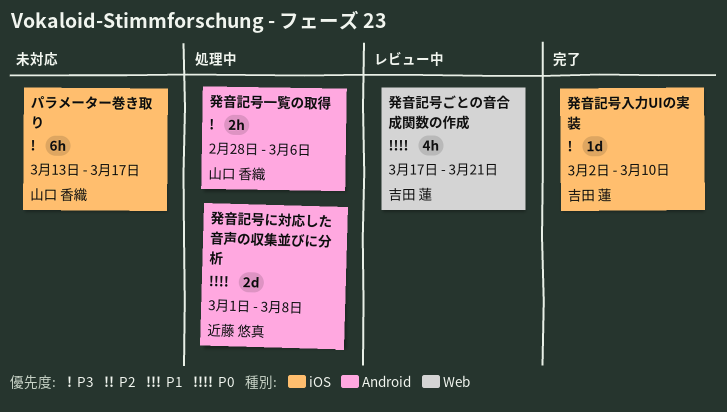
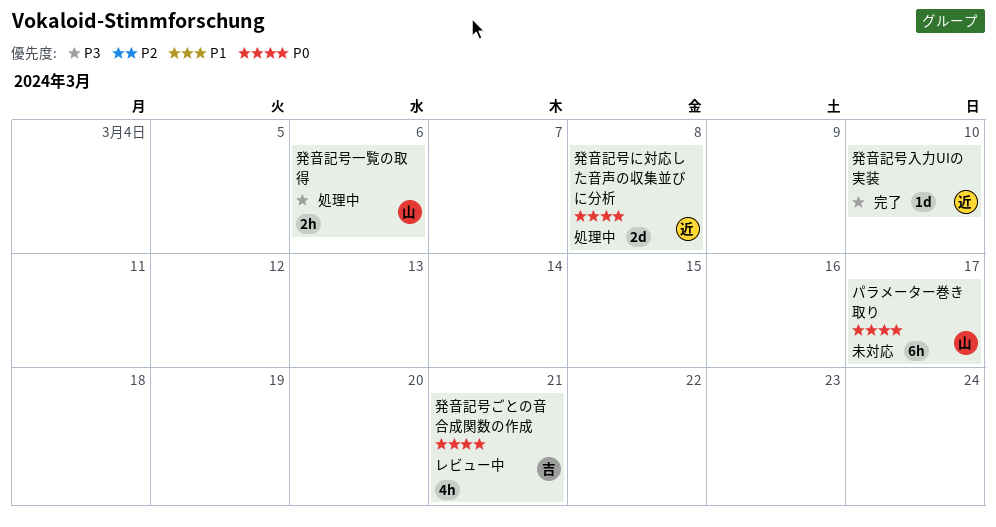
パラメーター巻き取り, priority: P3 -> P0
発音記号入力UIの実装, owner: 吉田 蓮 -> 近藤 悠真

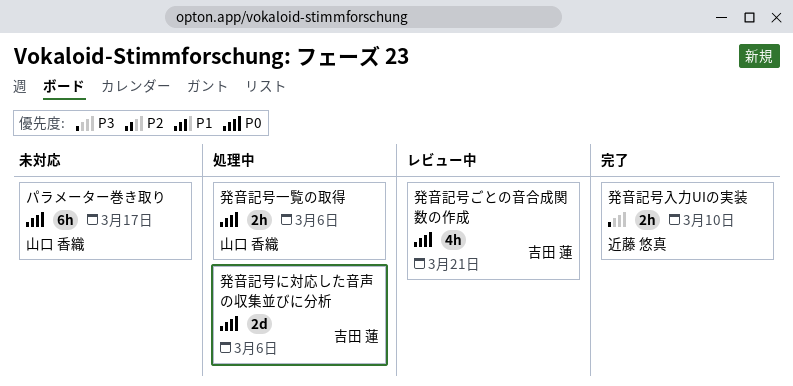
発音記号に対応した音声の収集並びに分析, owner: 近藤 悠真 -> 吉田 蓮
発音記号に対応した音声の収集並びに分析, due: Mar 8 -> Mar 6
発音記号一覧の取得, priority: P3 -> P0
発音記号入力UIの実装, estimate: 1d -> 2h

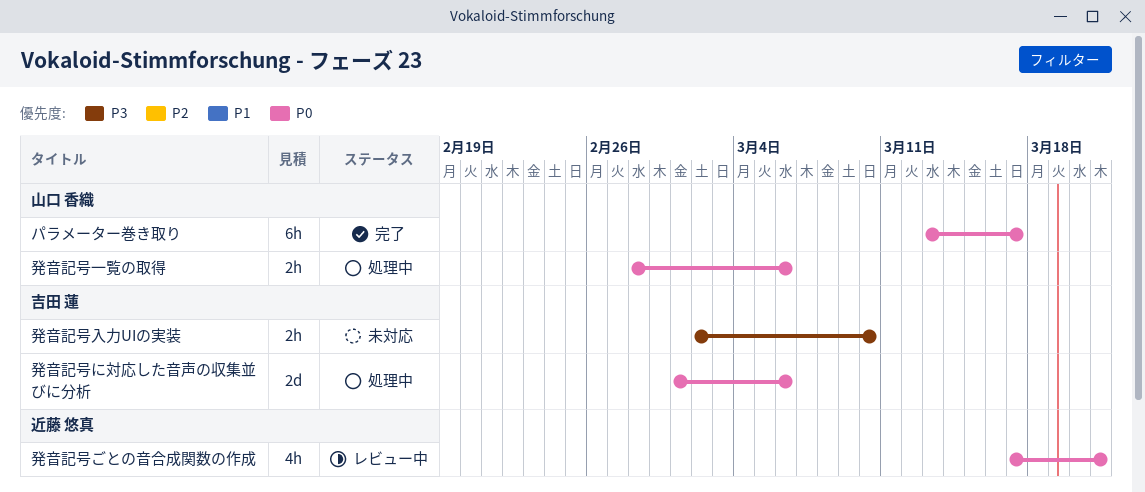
パラメーター巻き取り, status: 未対応 -> 完了
発音記号ごとの音合成関数の作成, owner: 吉田 蓮 -> 近藤 悠真
発音記号入力UIの実装, status: 完了 -> 未対応
発音記号入力UIの実装, owner: 近藤 悠真 -> 吉田 蓮

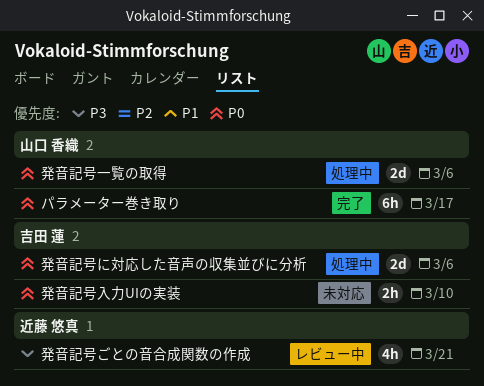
発音記号ごとの音合成関数の作成, priority: P0 -> P3
発音記号一覧の取得, estimate: 2h -> 2d
発音記号入力UIの実装, priority: P3 -> P0

